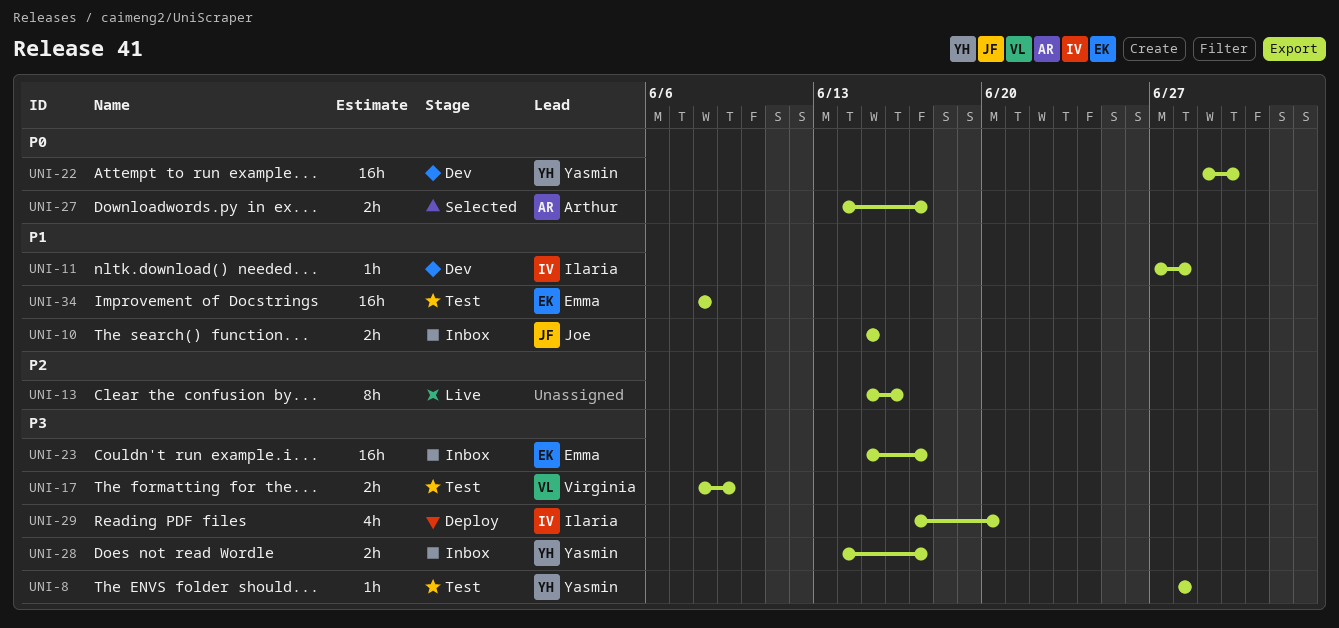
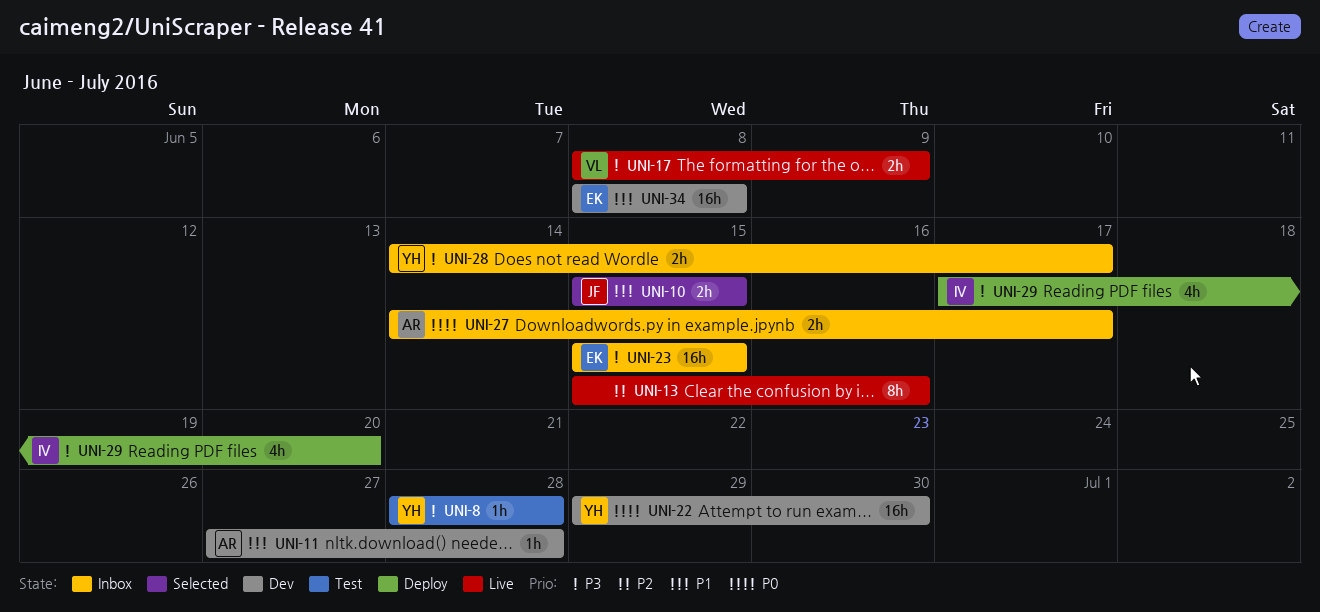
UNI-10, status: Inbox -> Selected
UNI-11, owner: Ilaria -> Arthur
UNI-17, status: Test -> Live
UNI-23, due: Jun 17 -> Jun 15
UNI-27, status: Selected -> Inbox
UNI-34, status: Test -> Dev

